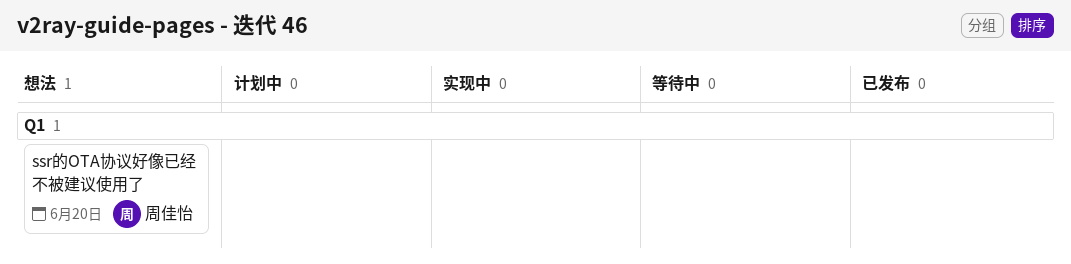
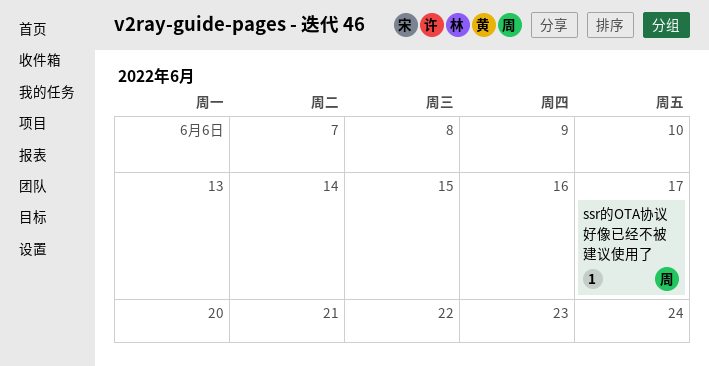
ssr的OTA协议好像已经不被建议使用了, due: Jun 20 -> Jun 17

